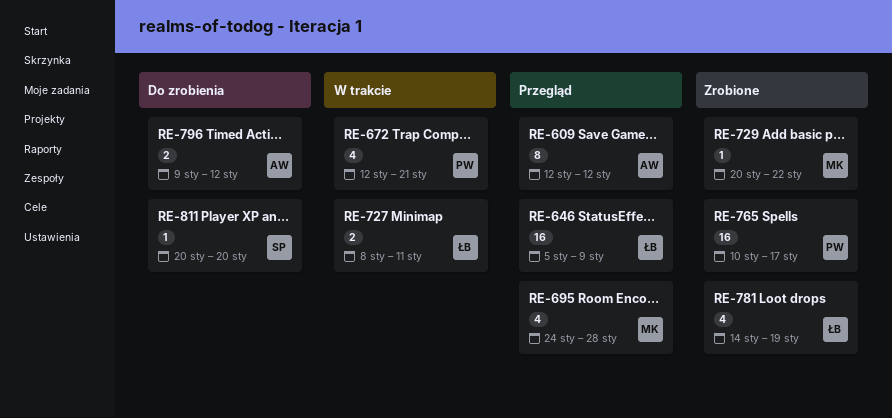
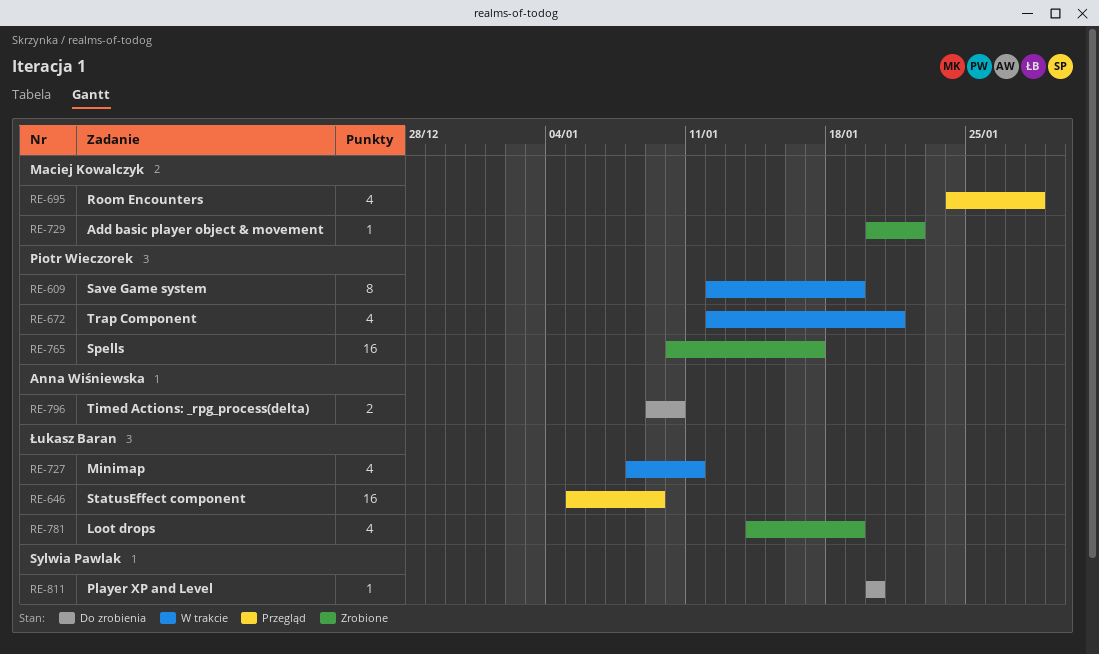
RE-609, status: Przegląd -> W trakcie
RE-609, owner: Anna Wiśniewska -> Piotr Wieczorek
RE-609, due: Jan 12 -> Jan 19
RE-727, estimate: 2 -> 4
RE-796, due: Jan 12 -> Jan 10

